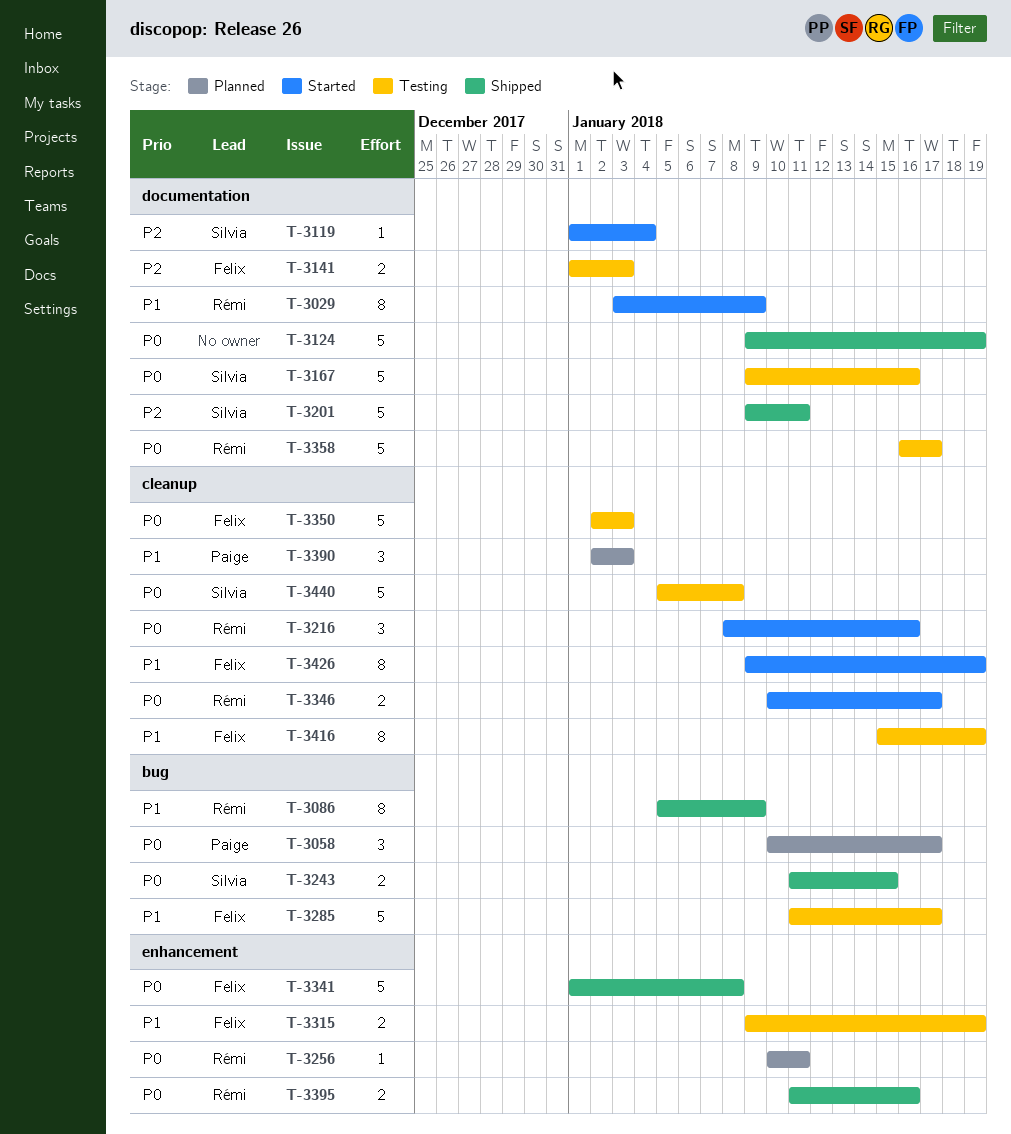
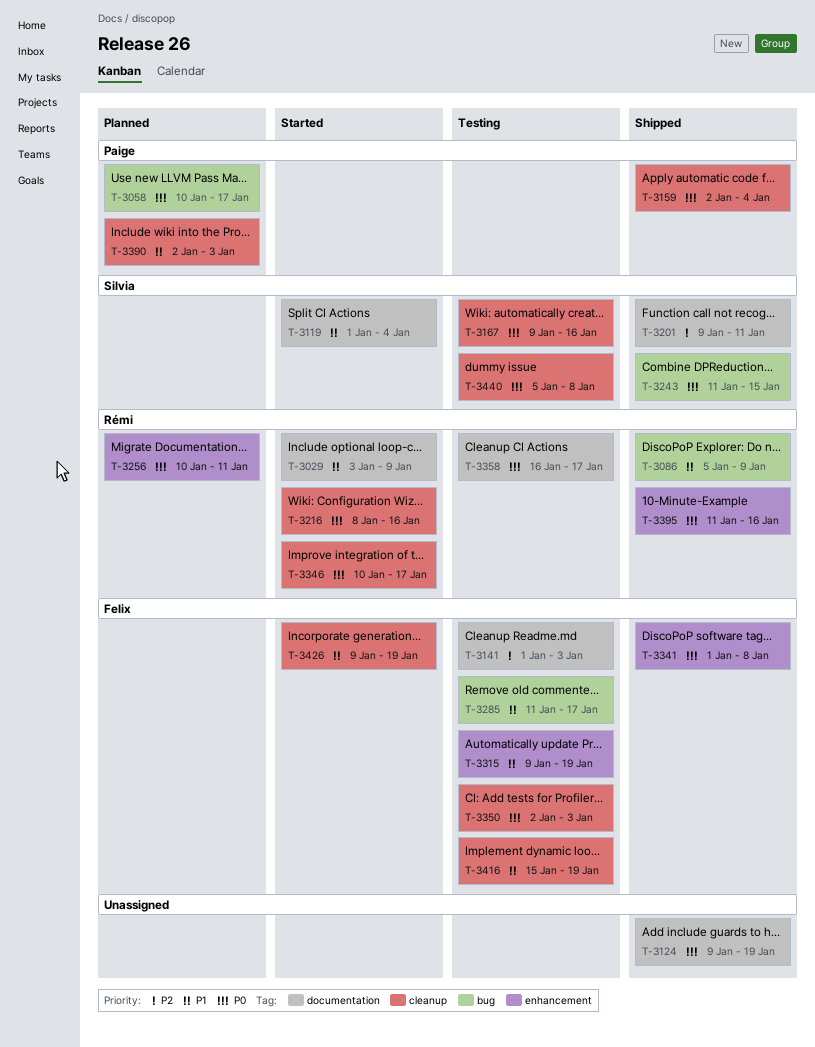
T-3119, priority: P2 -> P1
T-3159: none -> present
T-3167, label: documentation -> cleanup

